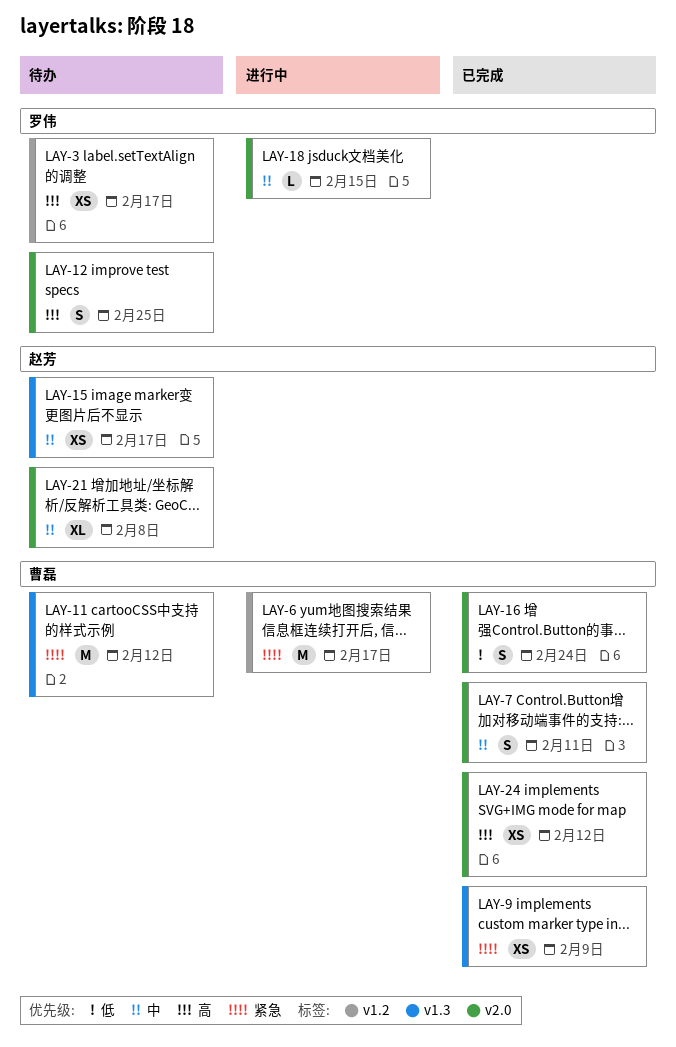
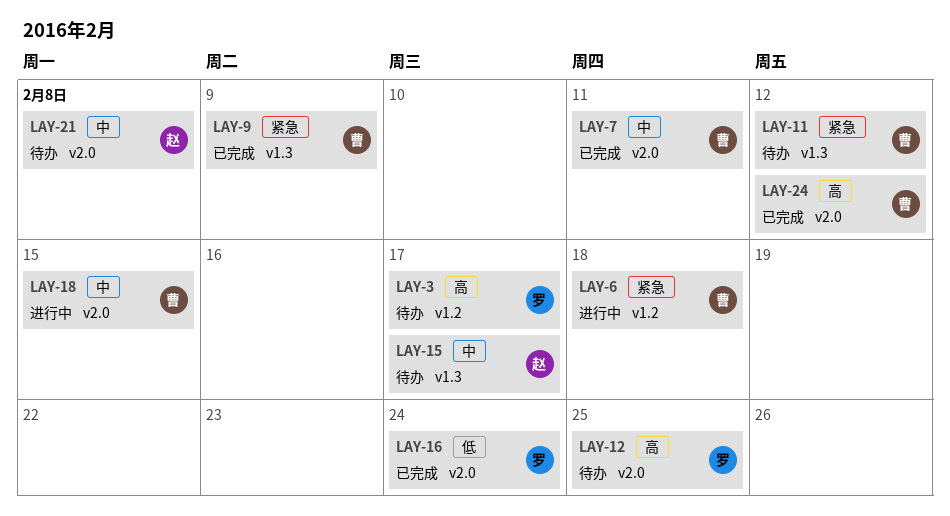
LAY-6, due: Feb 17 -> Feb 18
LAY-16, owner: 曹磊 -> 罗伟
LAY-18, owner: 罗伟 -> 曹磊

